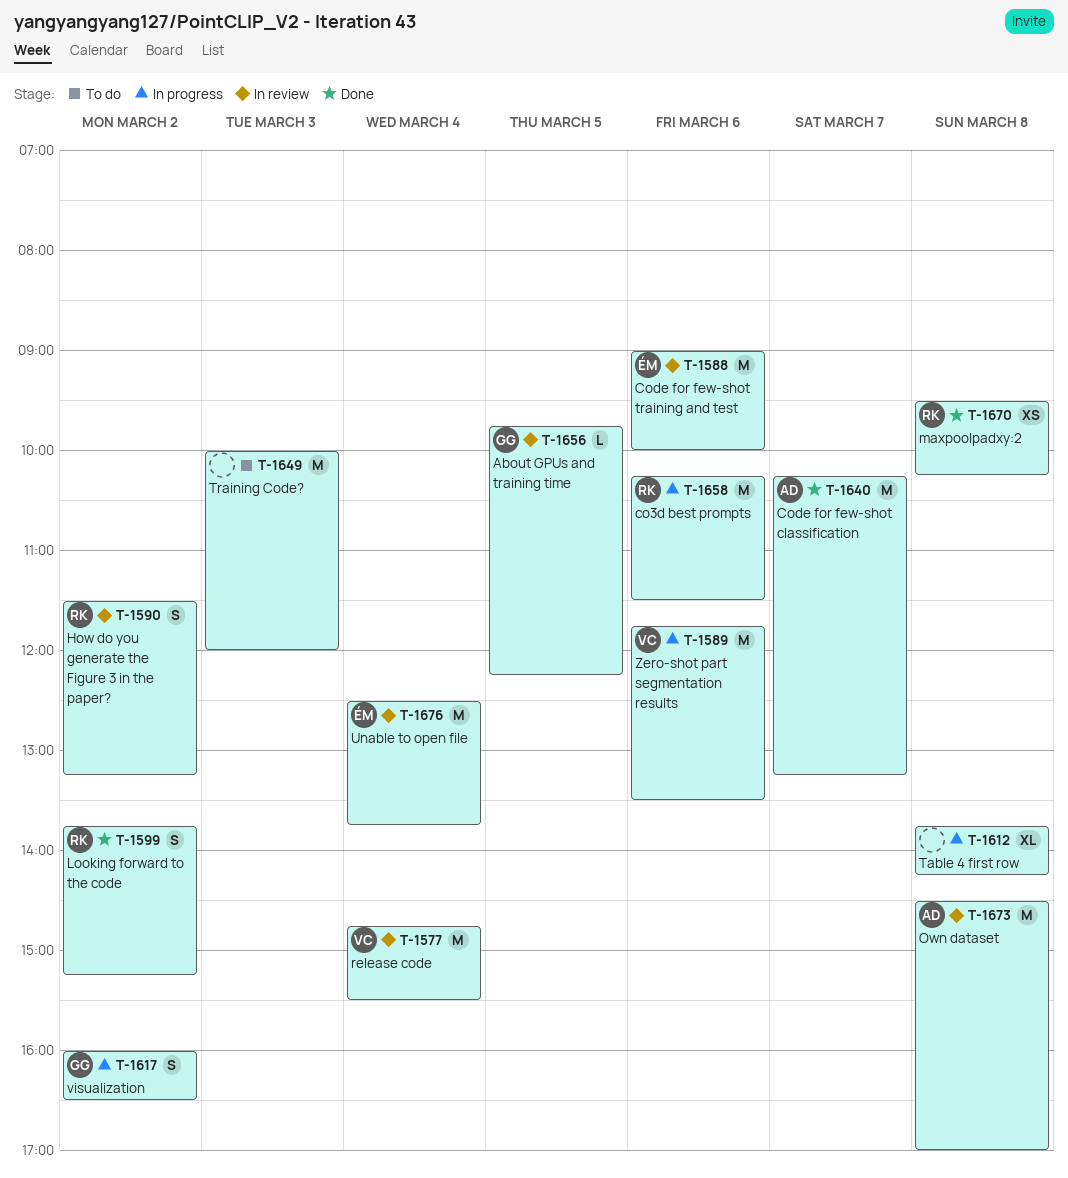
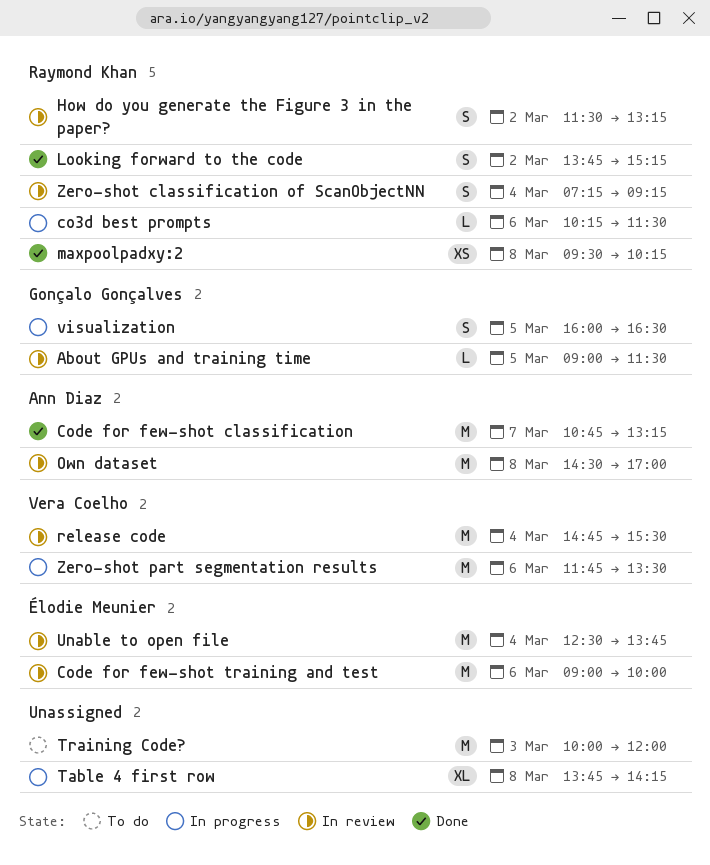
About GPUs and training time, begins: 09:45 -> 09:00
About GPUs and training time, ends: 12:15 -> 11:30
co3d best prompts, estimate: M -> L
Code for few-shot classification, begins: 10:15 -> 10:45
visualization, day: Mar 2 -> Mar 5
Zero-shot classification of ScanObjectNN: none -> present

